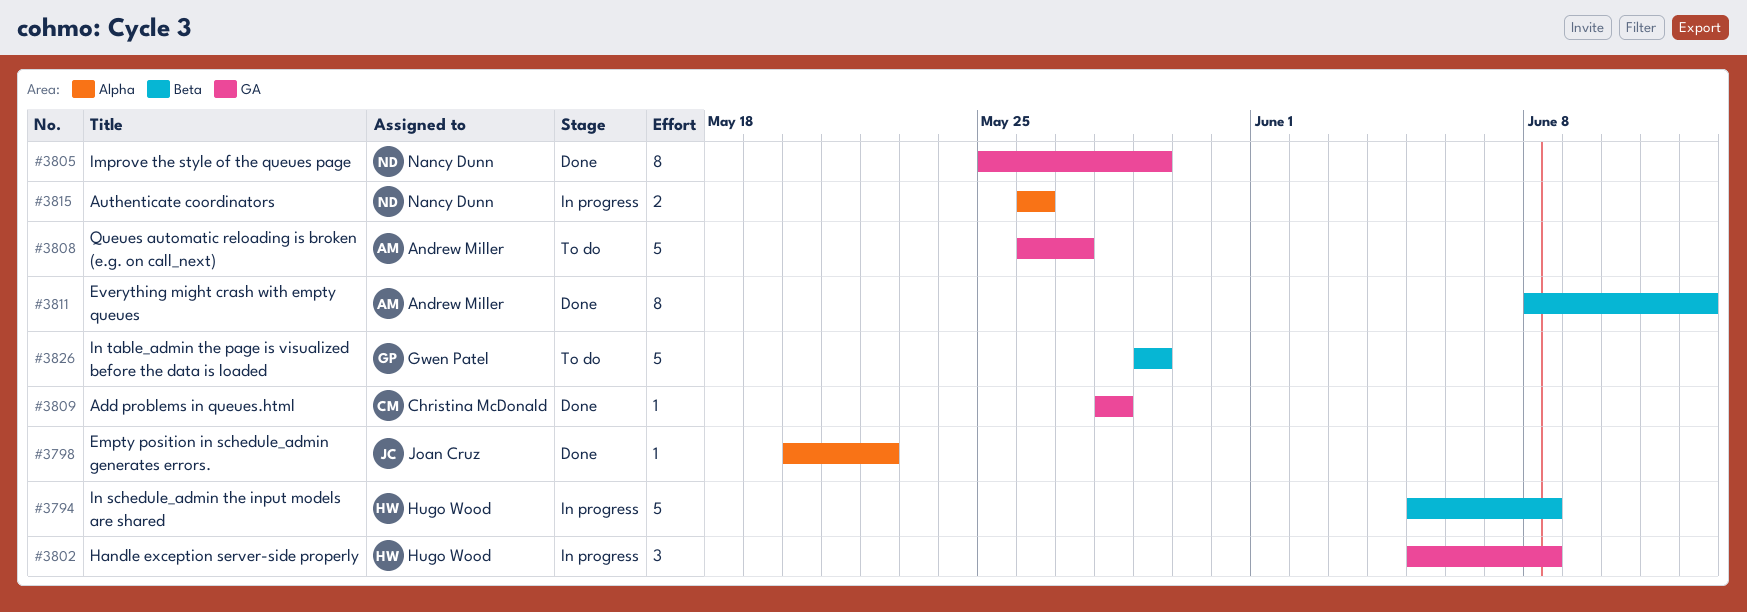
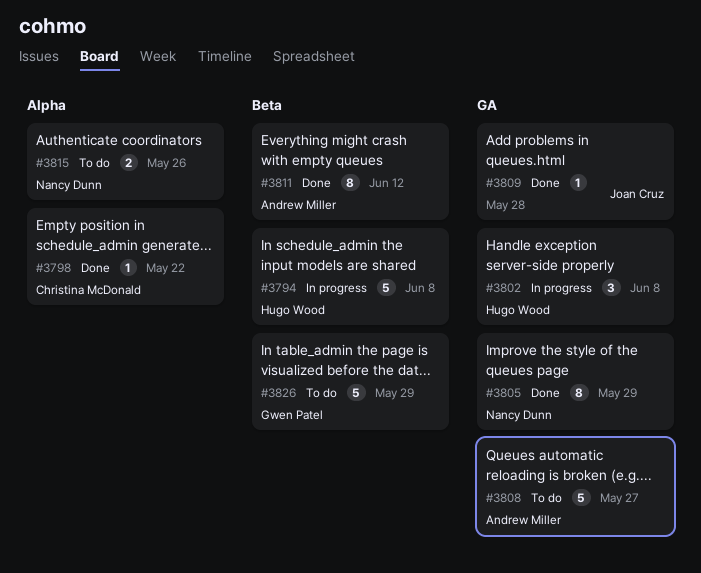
#3798, owner: Joan Cruz -> Christina McDonald
#3809, owner: Christina McDonald -> Joan Cruz
#3815, status: In progress -> To do

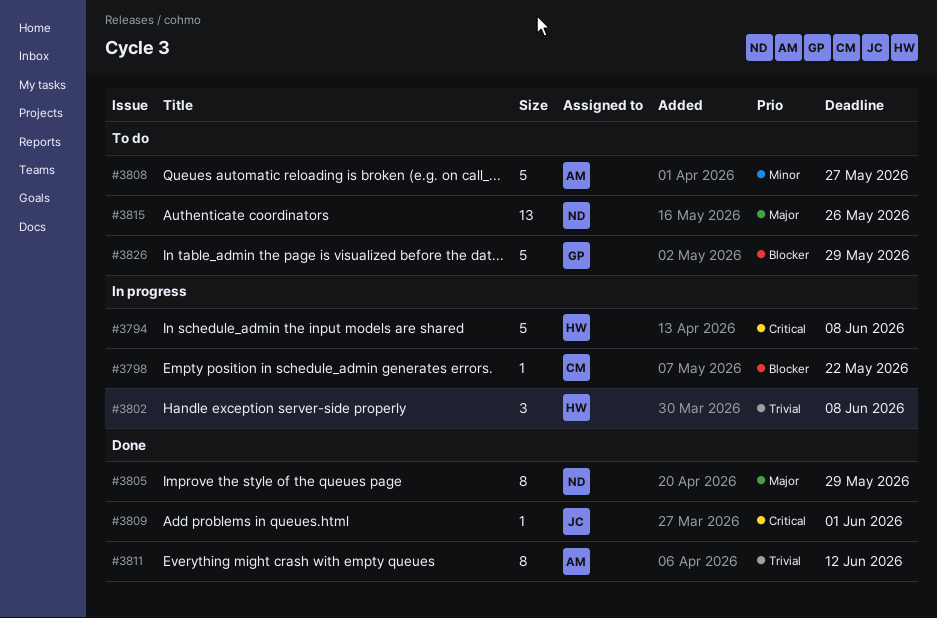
#3798, status: Done -> In progress
#3809, due: May 28 -> Jun 1
#3815, estimate: 2 -> 13

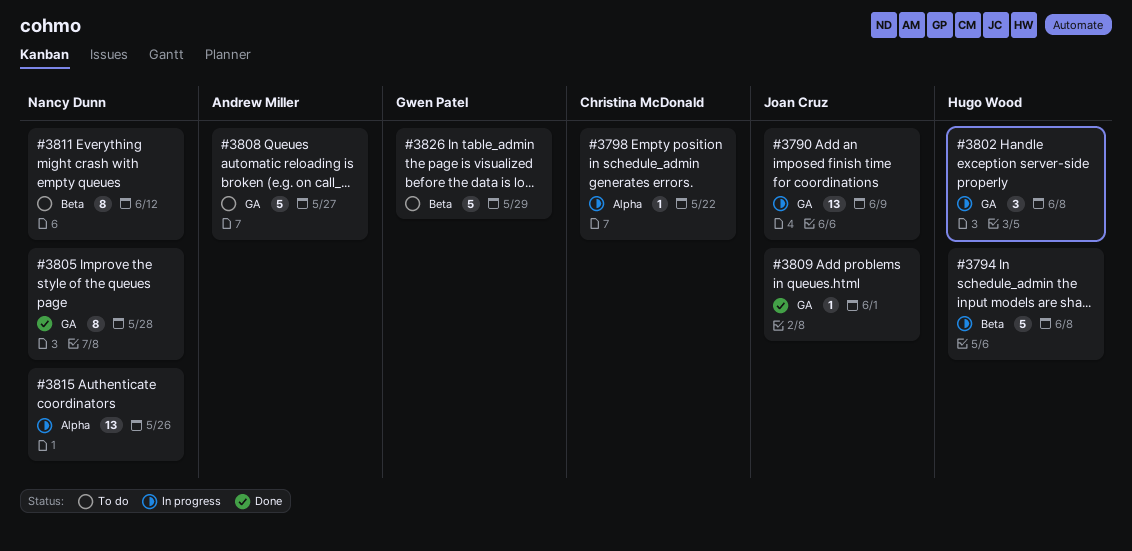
#3790: none -> present
#3805, due: May 29 -> May 28
#3811, status: Done -> To do
#3811, owner: Andrew Miller -> Nancy Dunn
#3815, status: To do -> In progress

